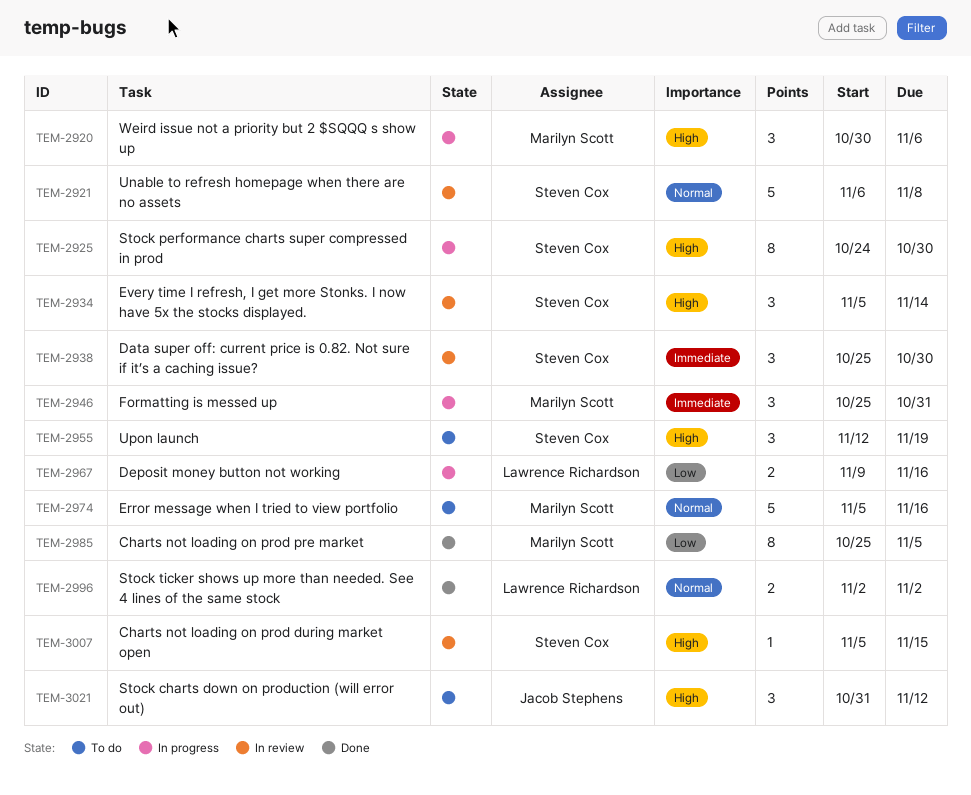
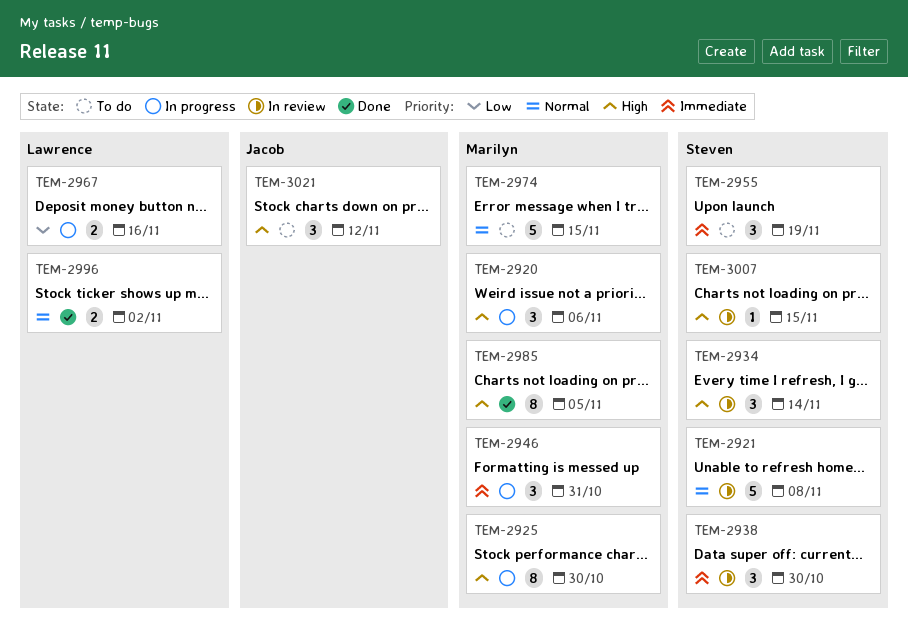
TEM-2925, owner: Steven Cox -> Marilyn Scott
TEM-2955, priority: High -> Immediate
TEM-2974, due: Nov 16 -> Nov 15
TEM-2985, priority: Low -> High

